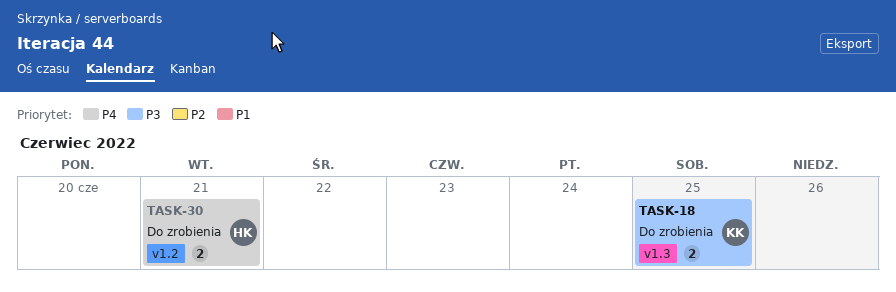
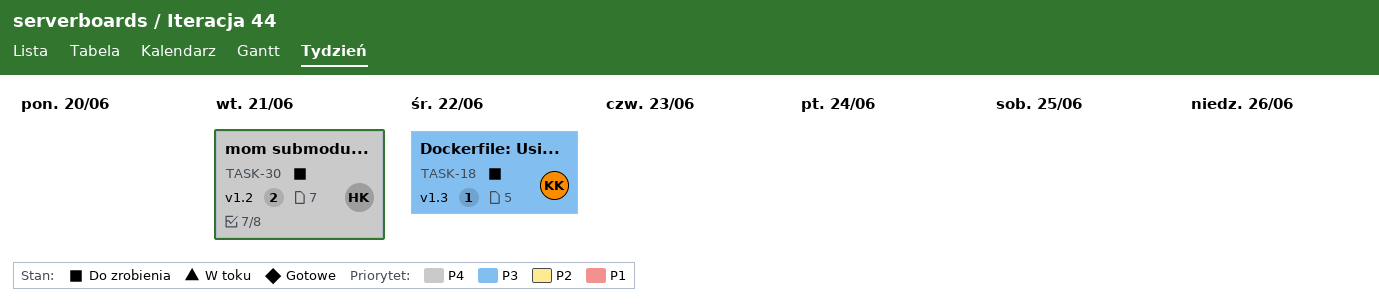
TASK-18, estimate: 2 -> 1
TASK-18, due: Jun 25 -> Jun 22

